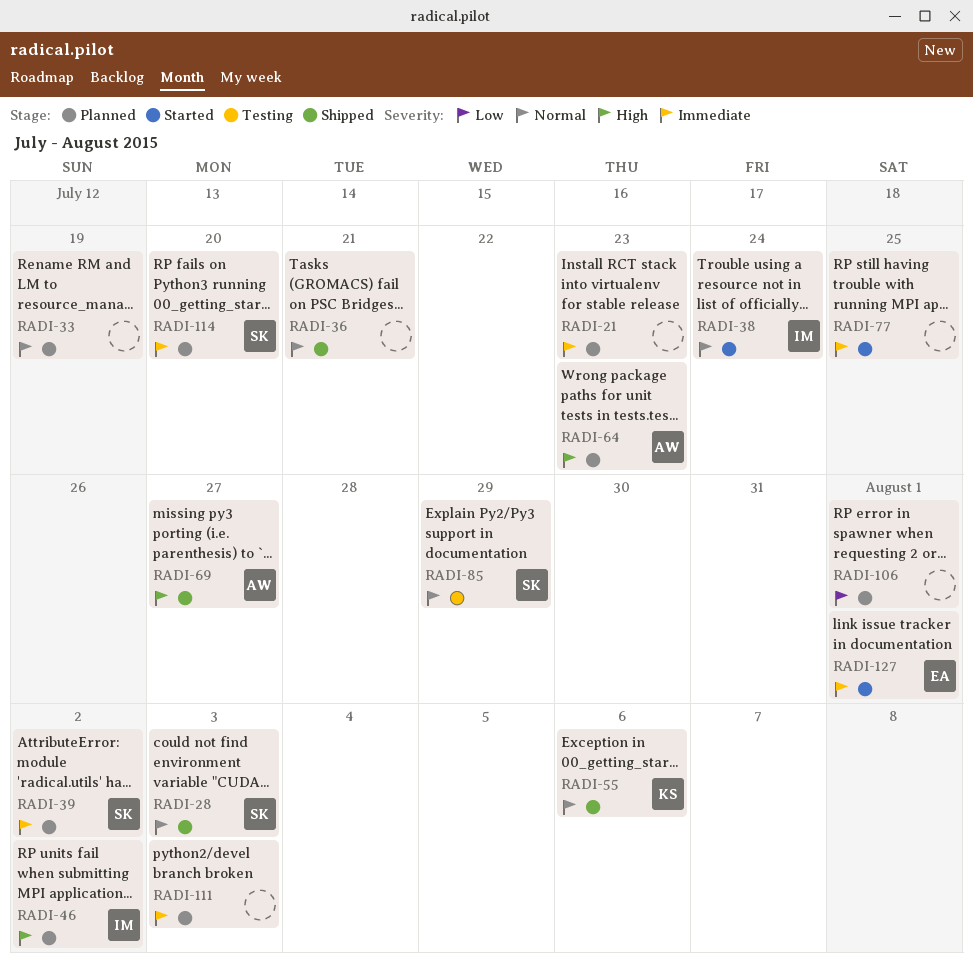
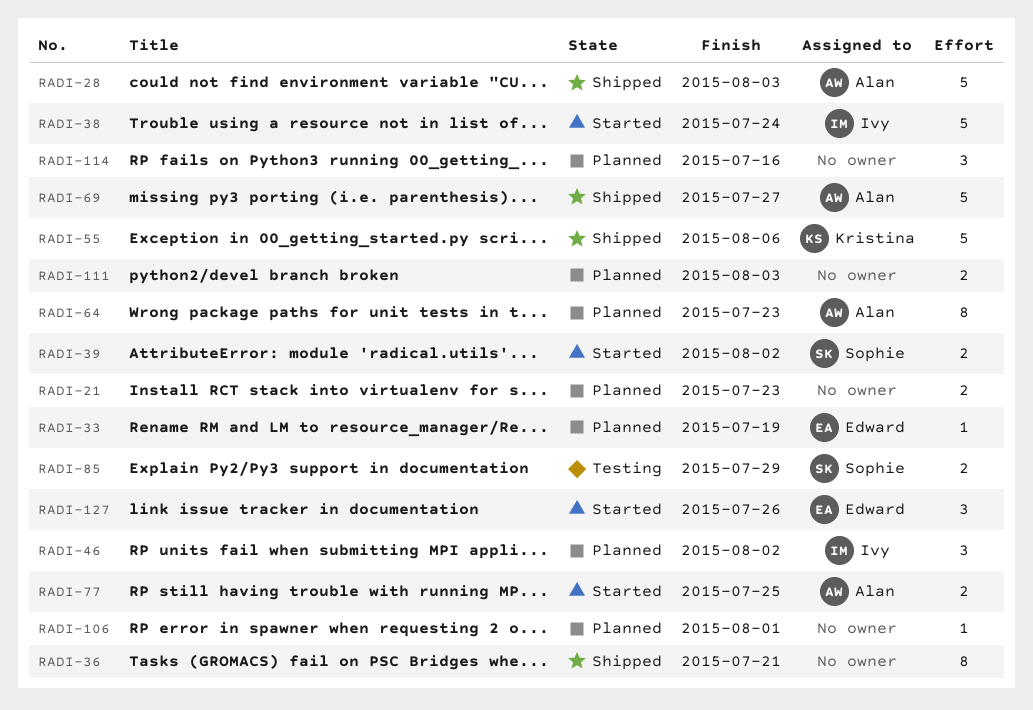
RADI-28, owner: Sophie -> Alan
RADI-33, owner: none -> Edward
RADI-39, status: Planned -> Started
RADI-77, owner: none -> Alan
RADI-114, owner: Sophie -> none
RADI-114, due: Jul 20 -> Jul 16
RADI-127, due: Aug 1 -> Jul 26

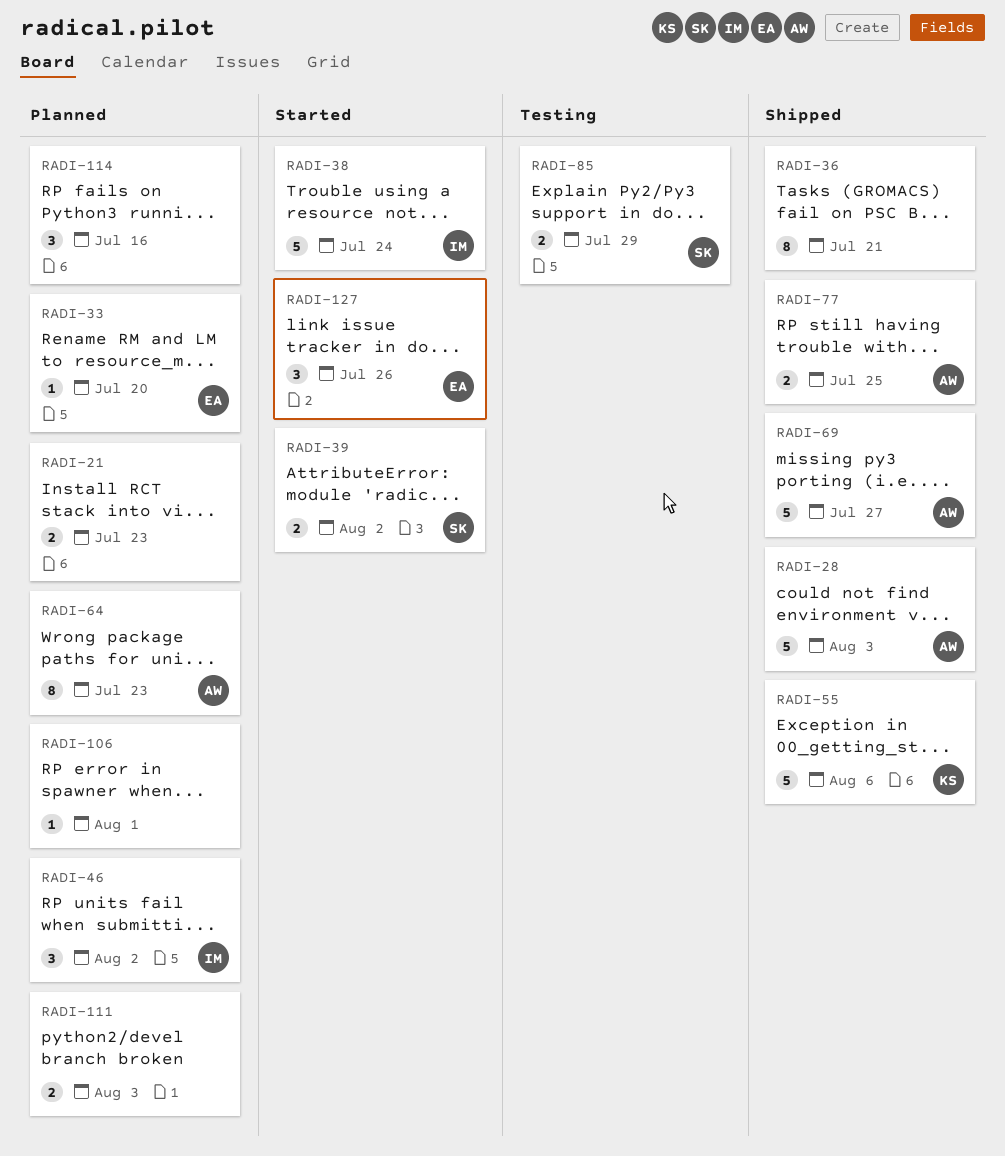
RADI-33, due: Jul 19 -> Jul 20
RADI-77, status: Started -> Shipped

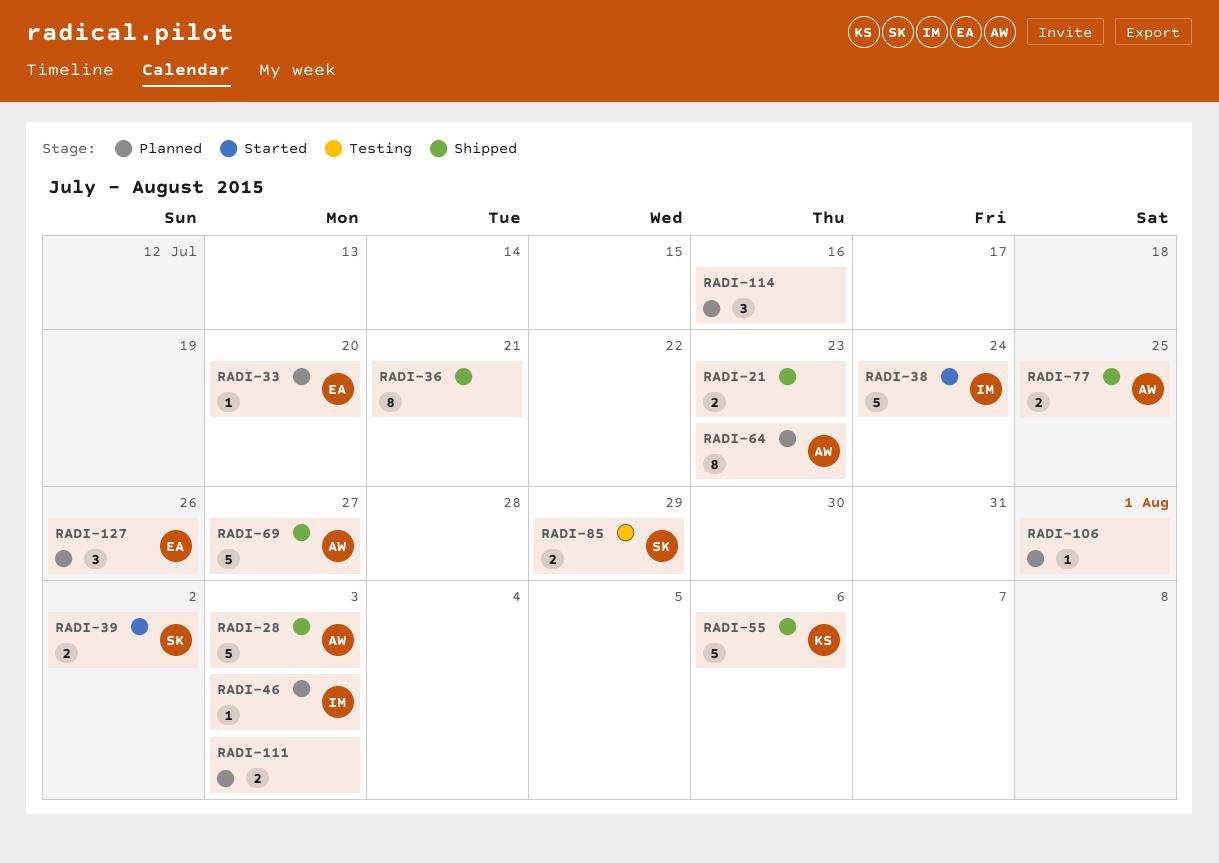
RADI-21, status: Planned -> Shipped
RADI-46, estimate: 3 -> 1
RADI-46, due: Aug 2 -> Aug 3
RADI-127, status: Started -> Planned

